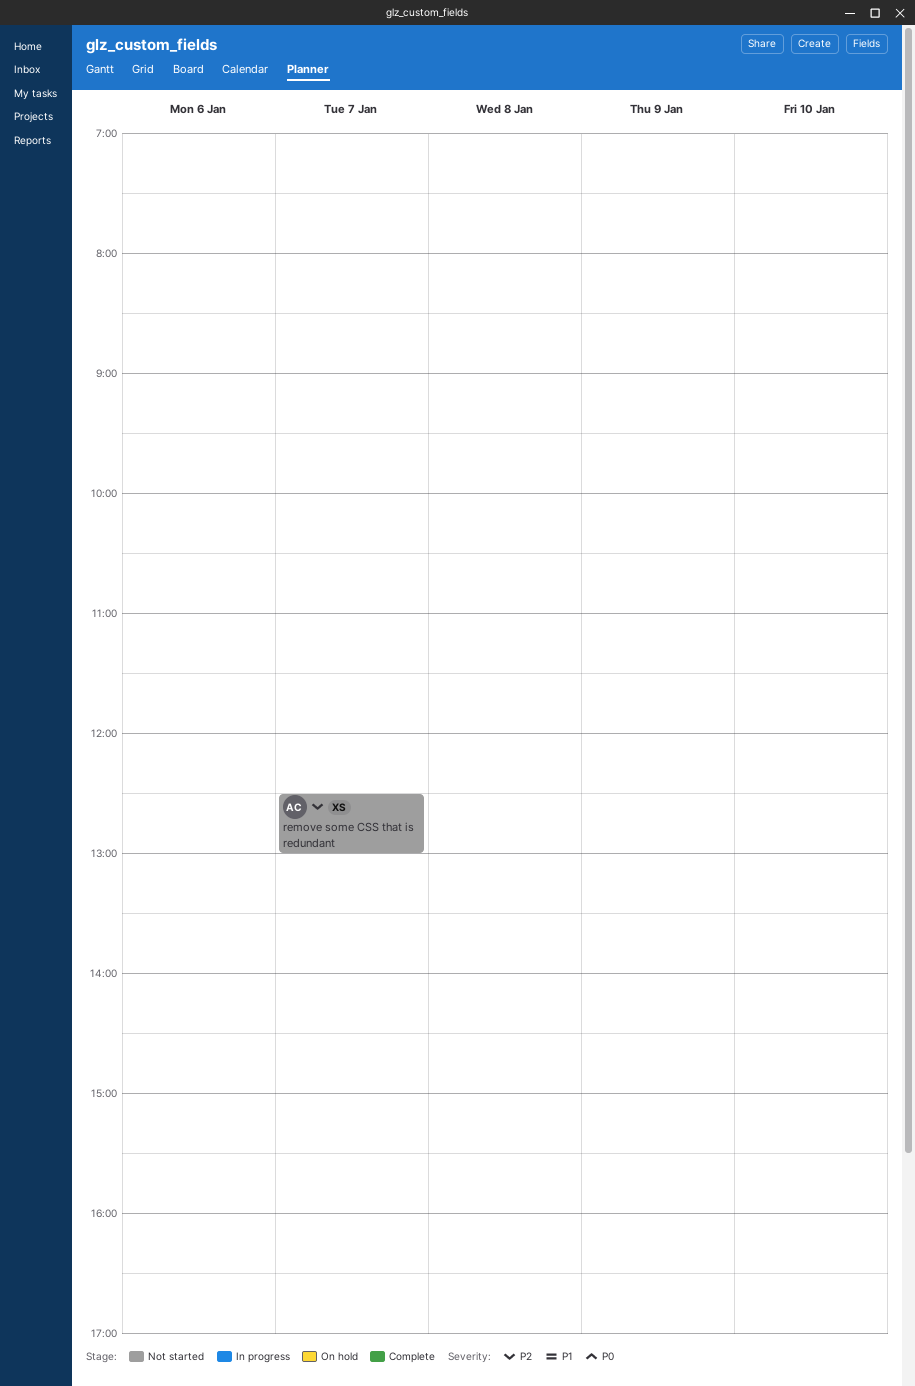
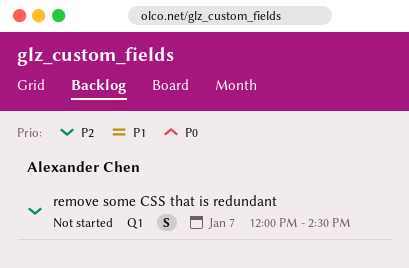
remove some CSS that is redundant, estimate: XS -> S
remove some CSS that is redundant, begins: 12:30 -> 12:00
remove some CSS that is redundant, ends: 13:00 -> 14:30

